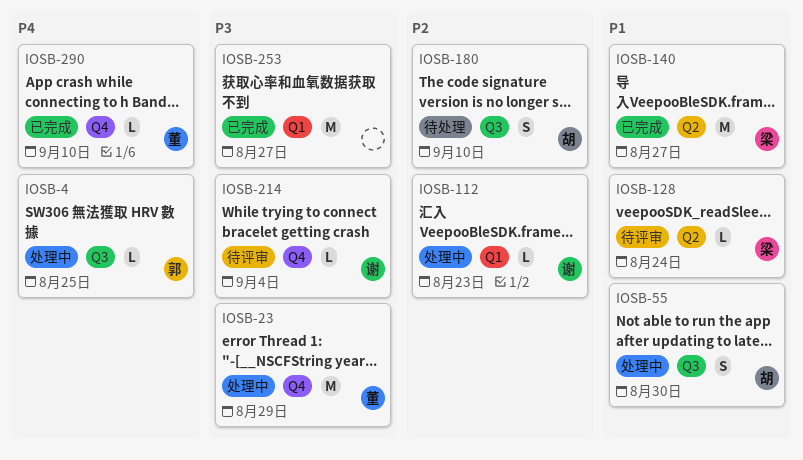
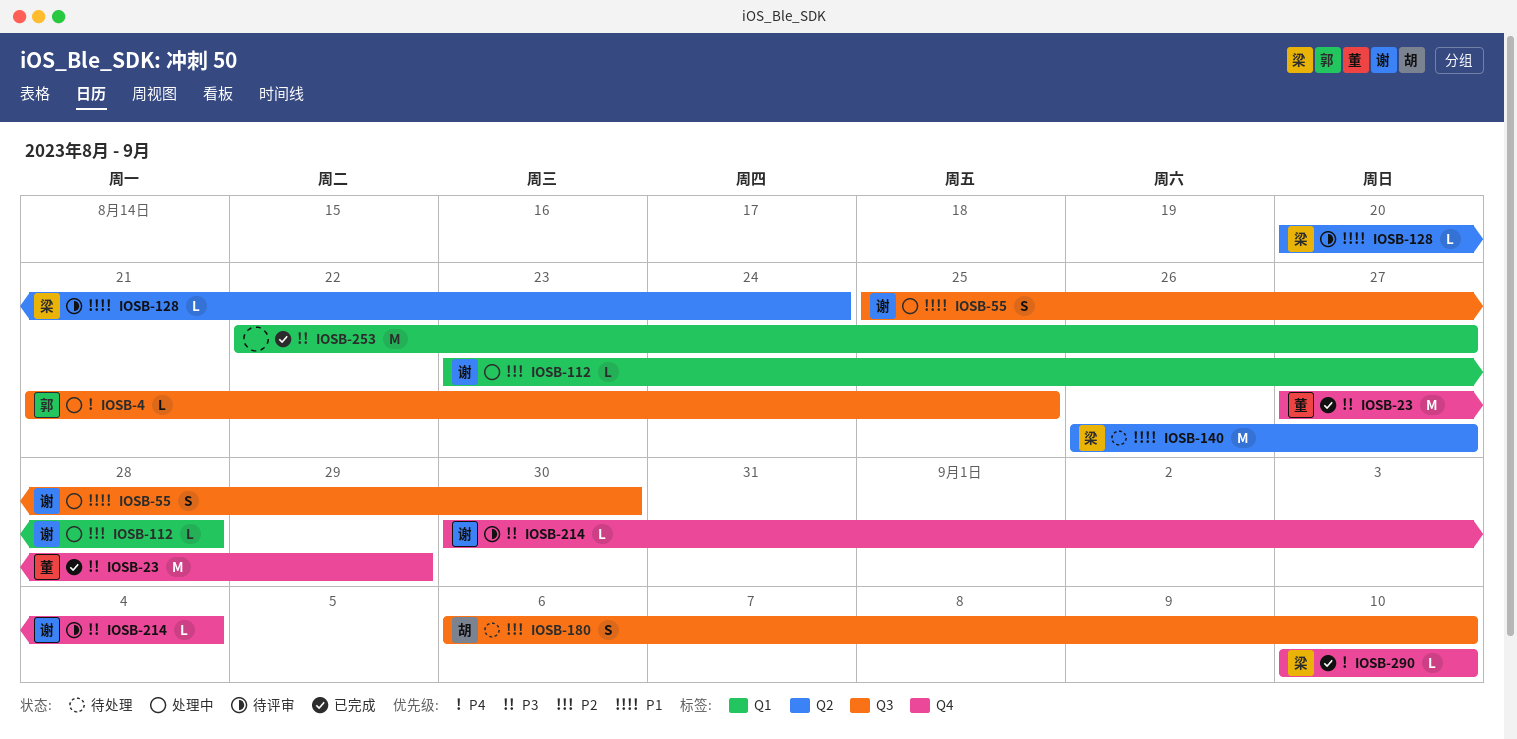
IOSB-23, status: 处理中 -> 已完成
IOSB-55, owner: 胡 -> 谢
IOSB-112, due: Aug 23 -> Aug 28
IOSB-140, status: 已完成 -> 待处理
IOSB-290, owner: 董 -> 梁

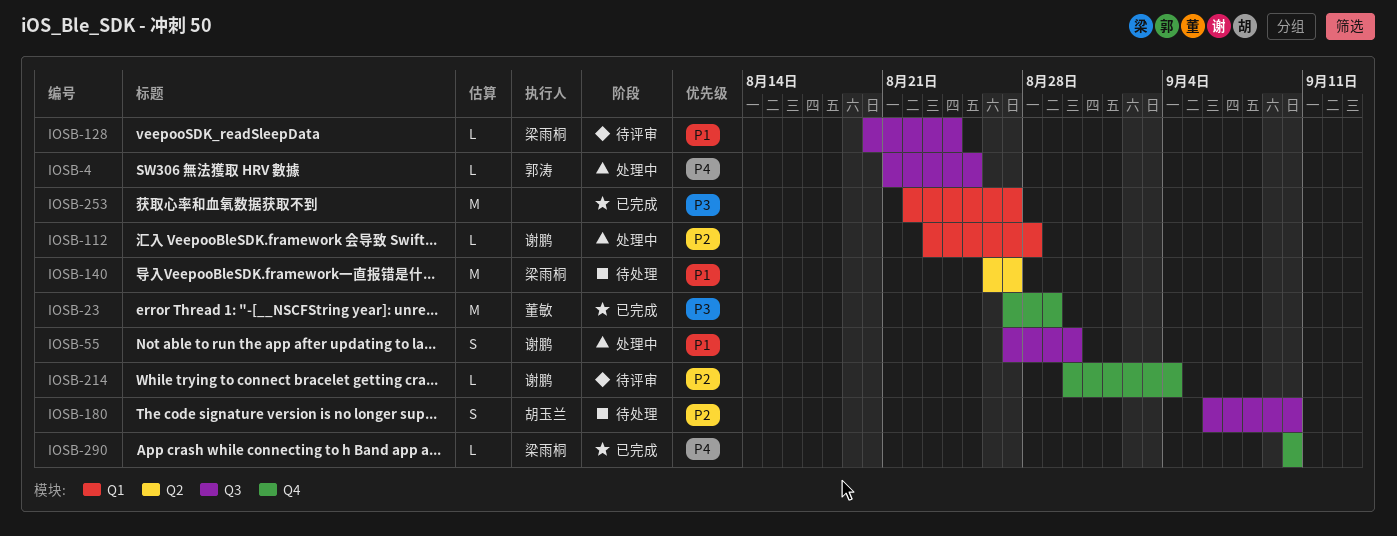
IOSB-55, start: Aug 25 -> Aug 27
IOSB-128, label: Q2 -> Q3
IOSB-214, priority: P3 -> P2

